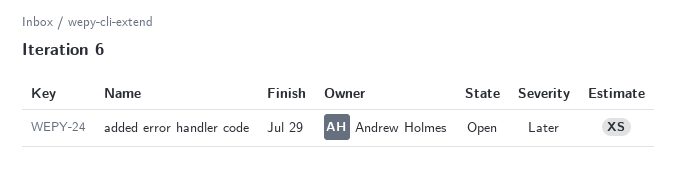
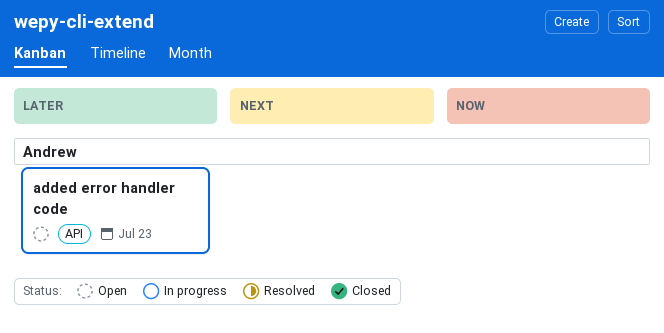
added error handler code, due: Jul 29 -> Jul 23

